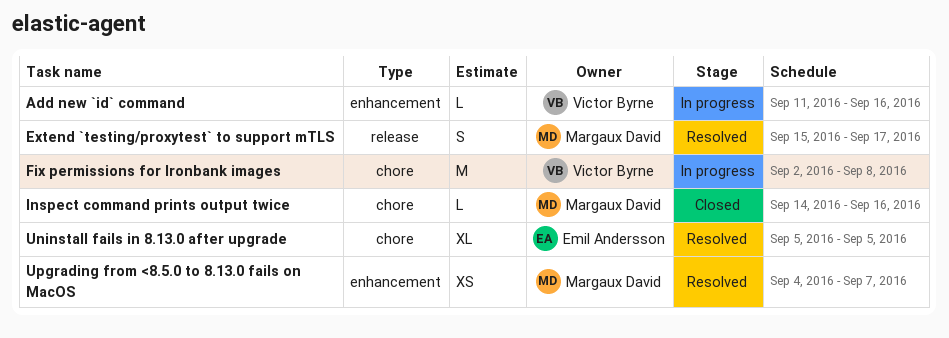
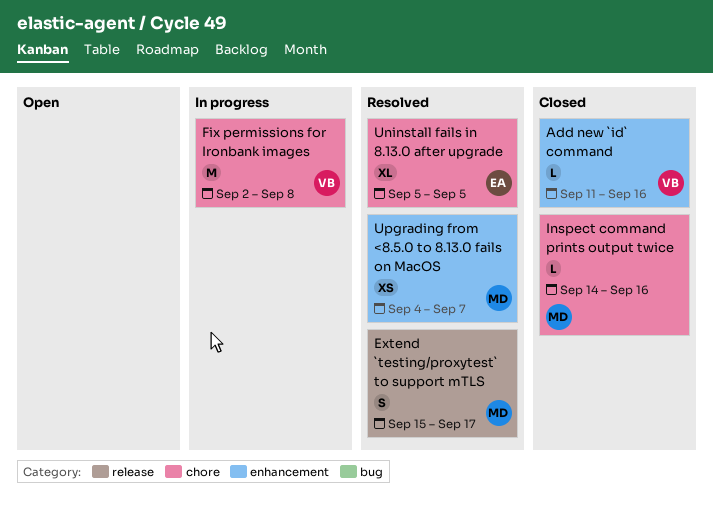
Add new `id` command, status: In progress -> Closed

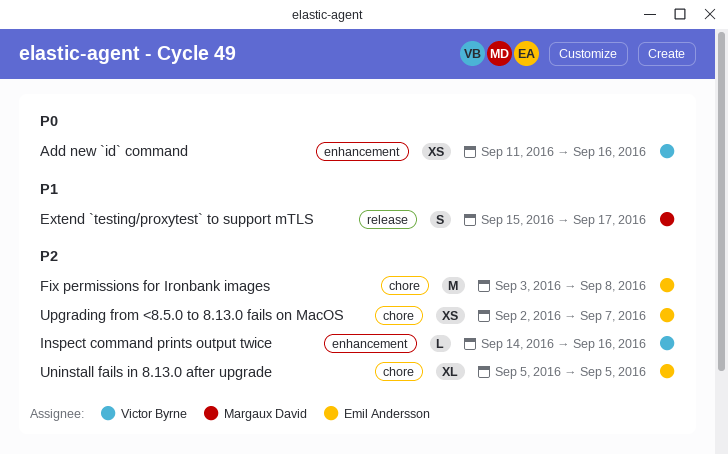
Add new `id` command, estimate: L -> XS
Fix permissions for Ironbank images, owner: Victor Byrne -> Emil Andersson
Fix permissions for Ironbank images, start: Sep 2 -> Sep 3
Inspect command prints output twice, owner: Margaux David -> Victor Byrne
Inspect command prints output twice, label: chore -> enhancement
Upgrading from <8.5.0 to 8.13.0 fails on MacOS, owner: Margaux David -> Emil Andersson
Upgrading from <8.5.0 to 8.13.0 fails on MacOS, label: enhancement -> chore
Upgrading from <8.5.0 to 8.13.0 fails on MacOS, start: Sep 4 -> Sep 2

